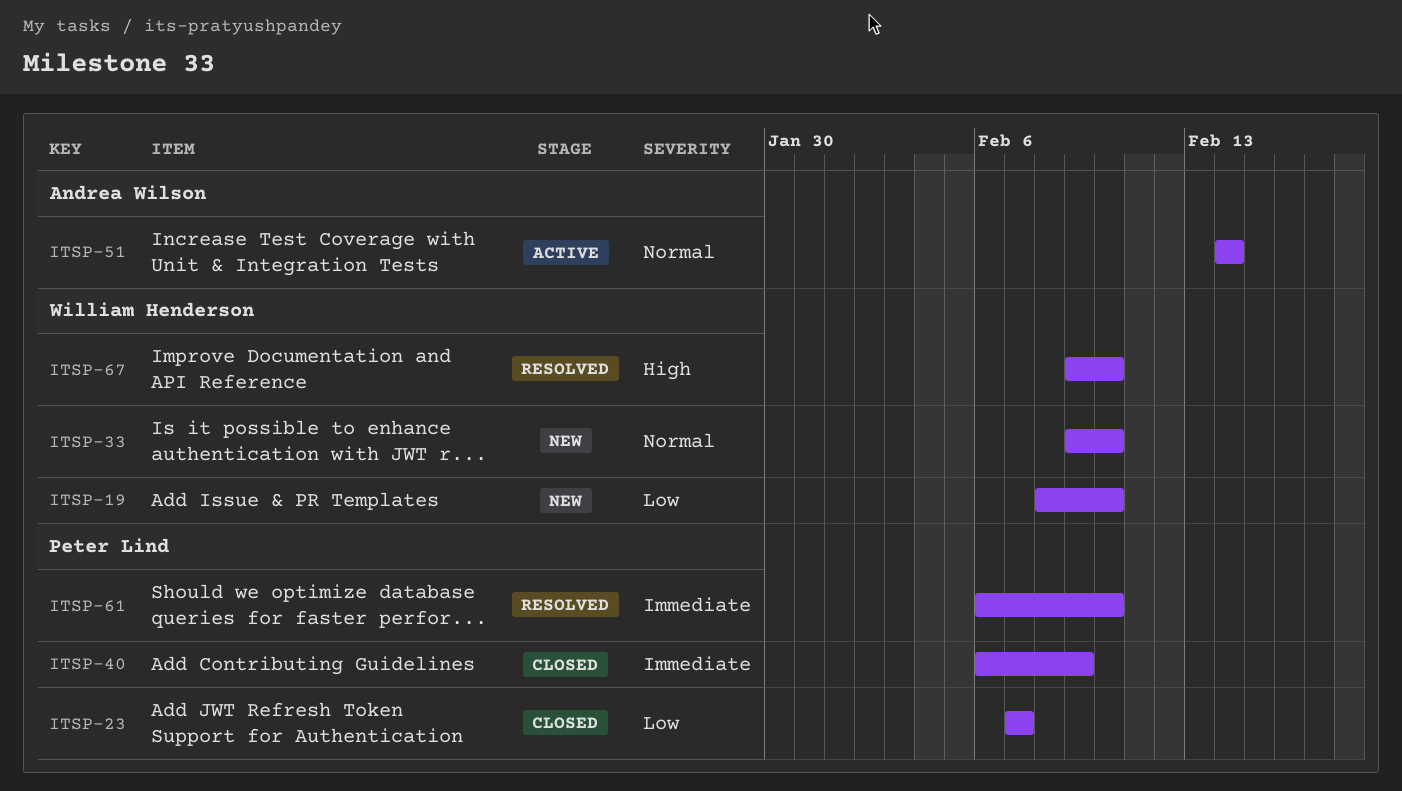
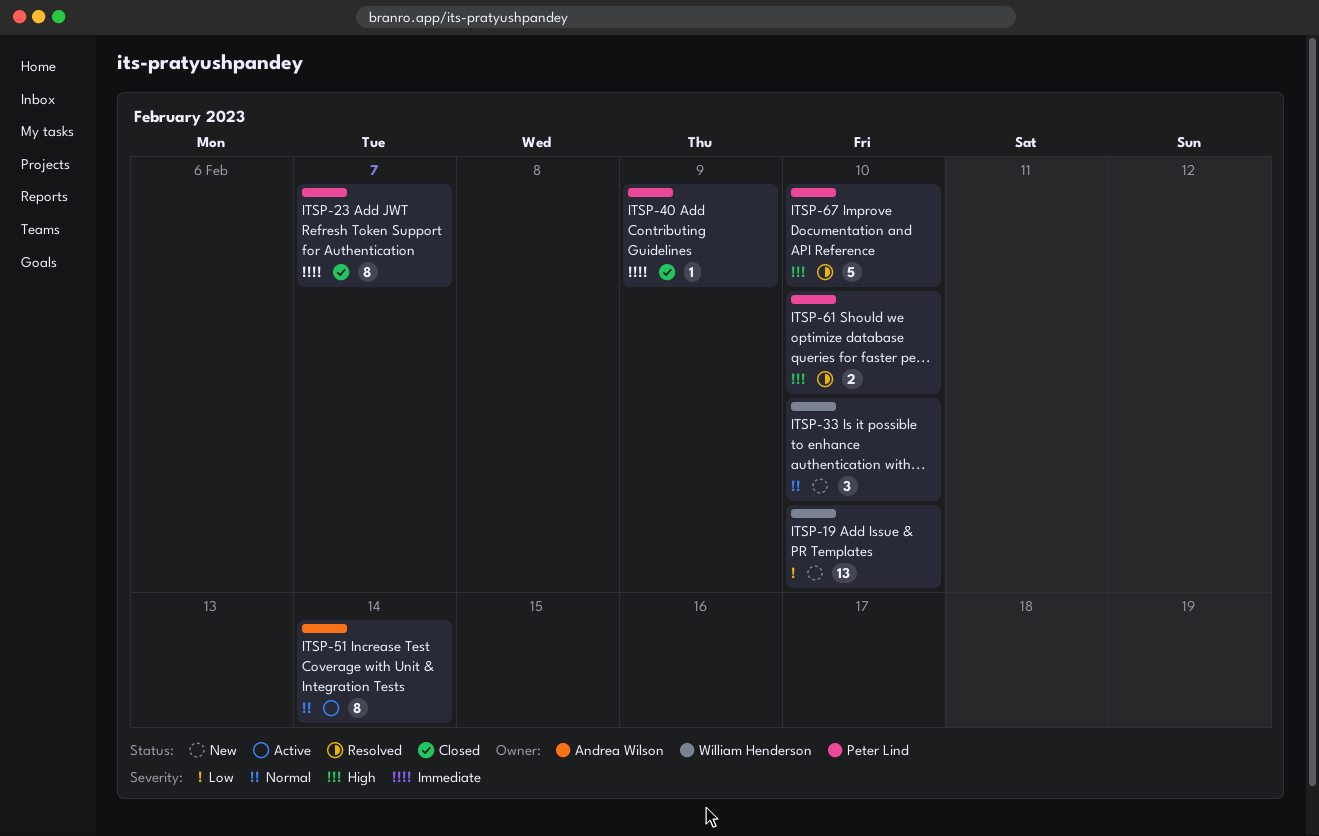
ITSP-23, priority: Low -> Immediate
ITSP-61, priority: Immediate -> High
ITSP-67, owner: William Henderson -> Peter Lind

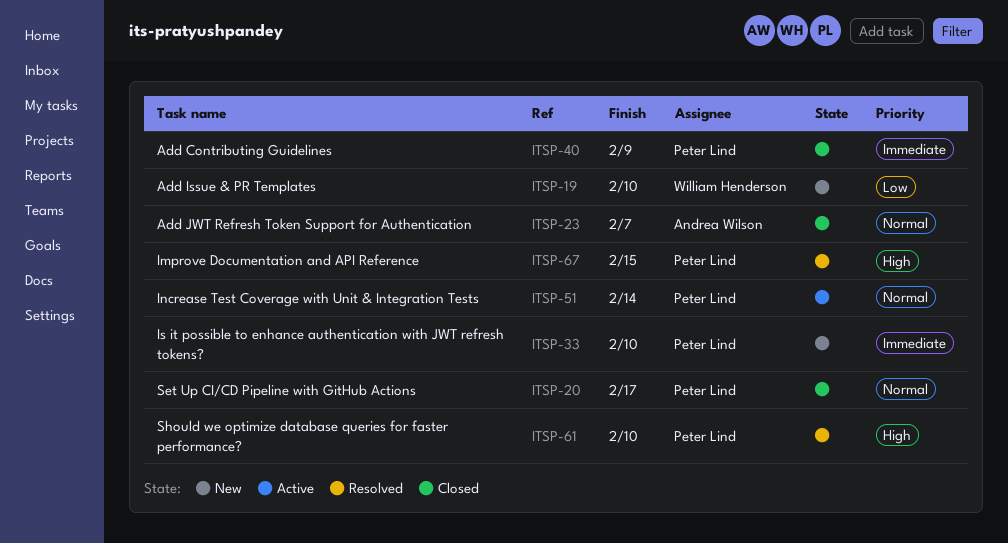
ITSP-20: none -> present
ITSP-23, owner: Peter Lind -> Andrea Wilson
ITSP-23, priority: Immediate -> Normal
ITSP-33, owner: William Henderson -> Peter Lind
ITSP-33, priority: Normal -> Immediate
ITSP-51, owner: Andrea Wilson -> Peter Lind
ITSP-67, due: Feb 10 -> Feb 15

